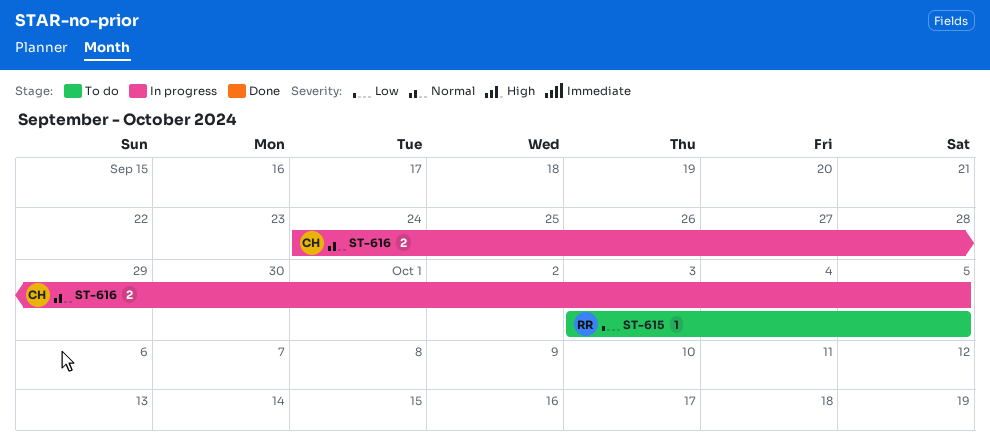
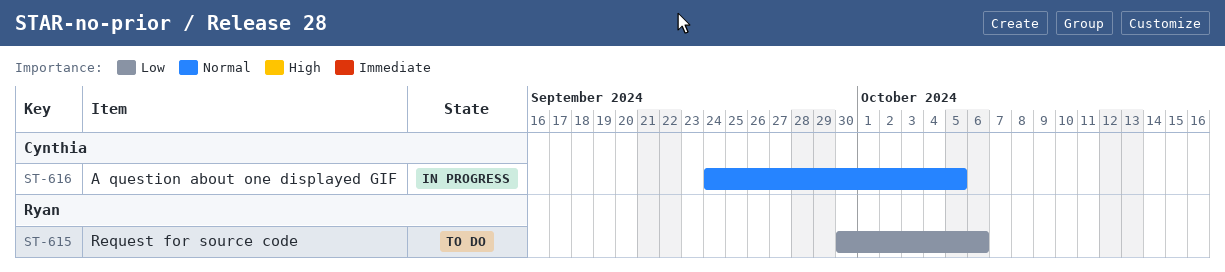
ST-615, start: Oct 3 -> Sep 30
ST-615, due: Oct 5 -> Oct 6

